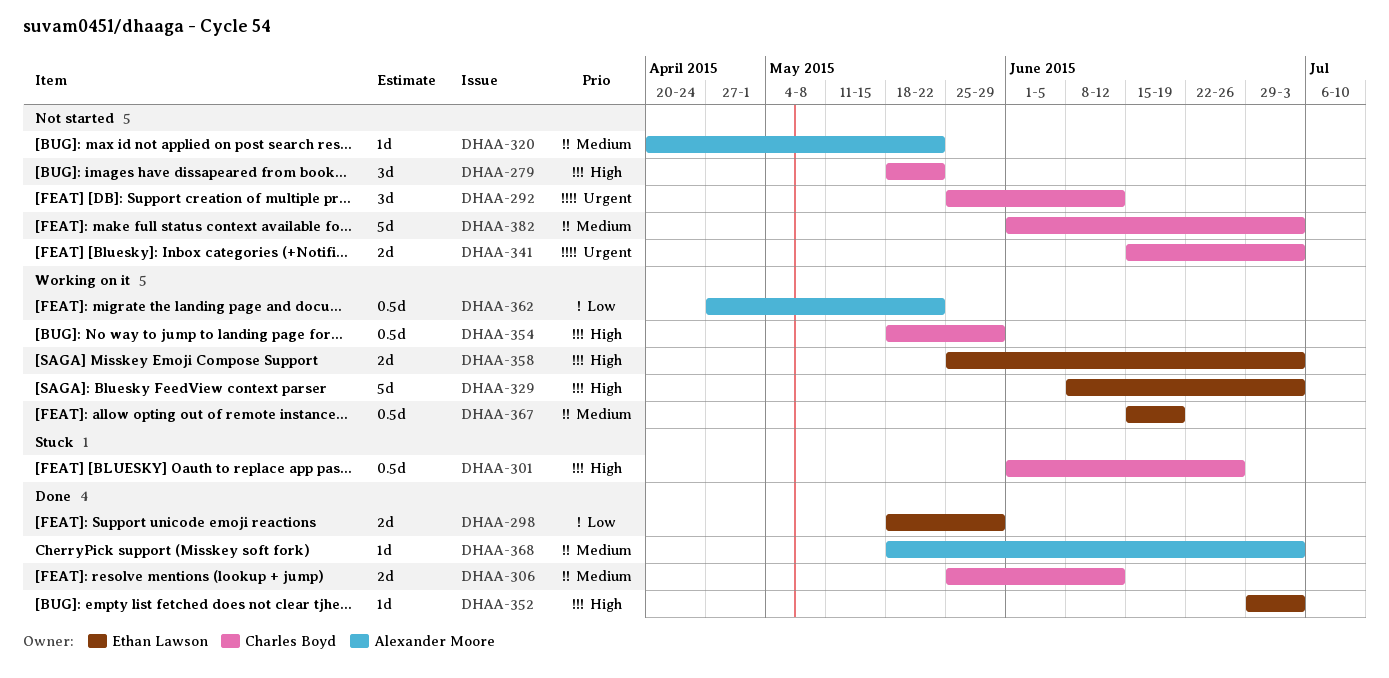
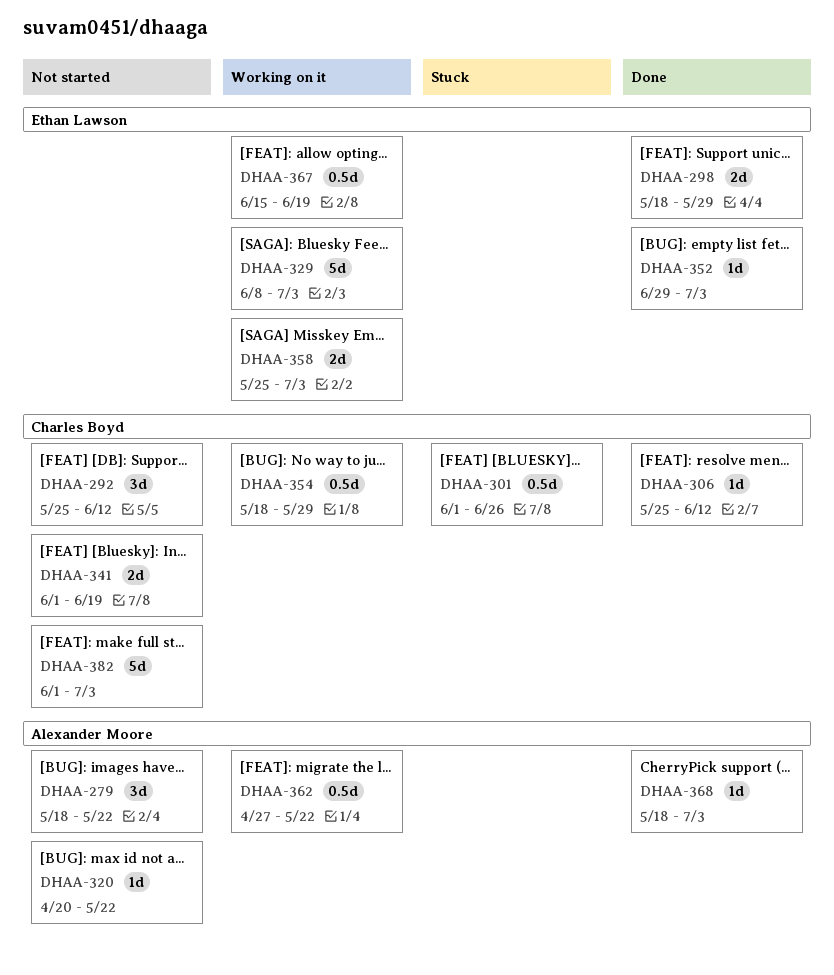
DHAA-279, owner: Charles Boyd -> Alexander Moore
DHAA-306, estimate: 2d -> 1d
DHAA-341, start: Jun 15 -> Jun 1
DHAA-341, due: Jul 3 -> Jun 19

